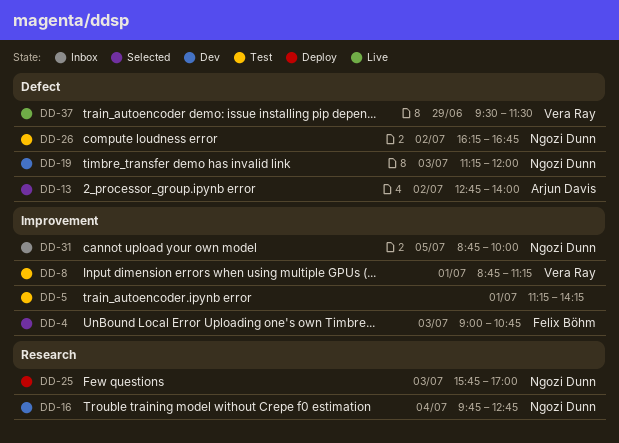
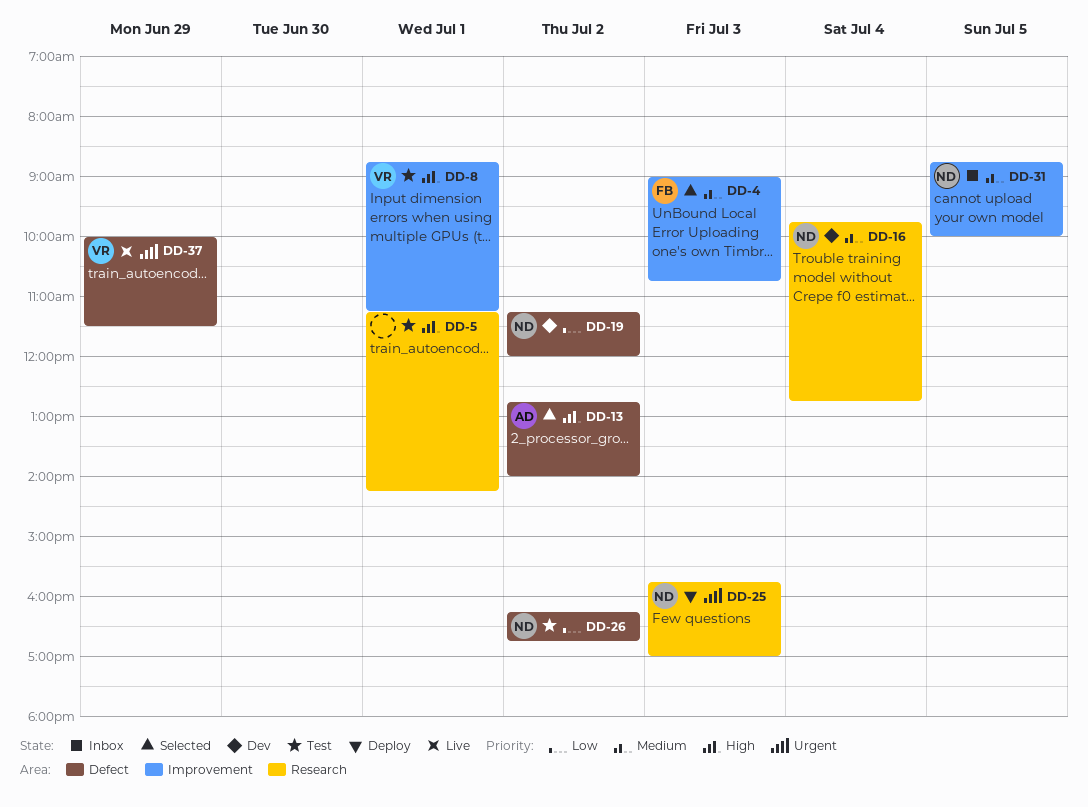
DD-5, label: Improvement -> Research
DD-19, day: Jul 3 -> Jul 2
DD-37, begins: 09:30 -> 10:00

